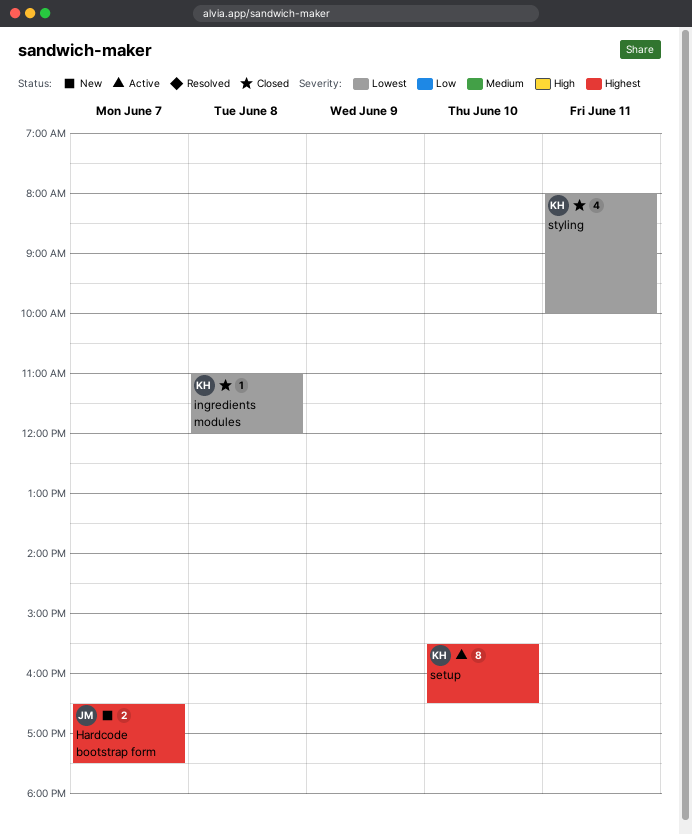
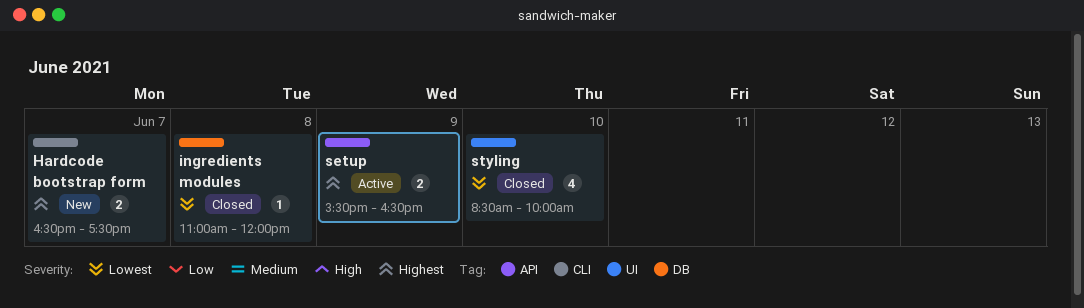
setup, estimate: 8 -> 2
setup, day: Jun 10 -> Jun 9
styling, day: Jun 11 -> Jun 10
styling, begins: 08:00 -> 08:30

